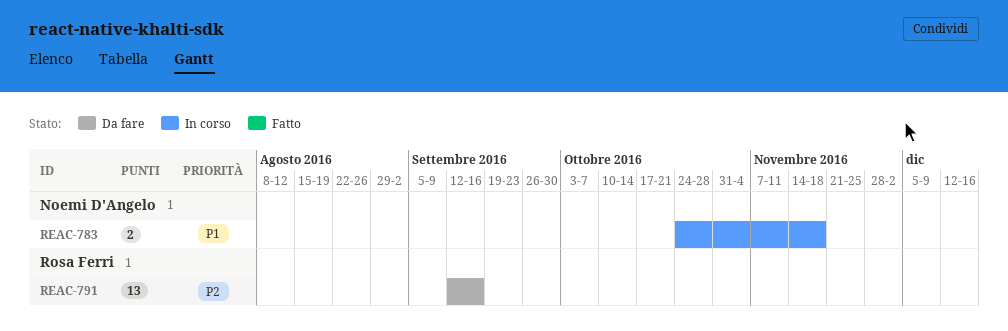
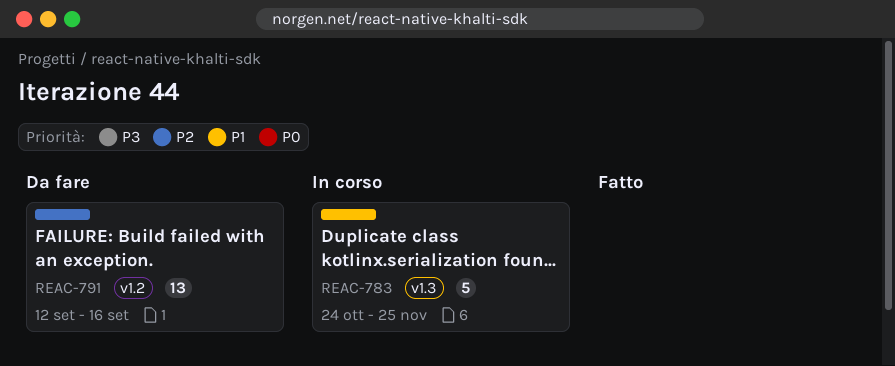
REAC-783, estimate: 2 -> 5
REAC-783, due: Nov 18 -> Nov 25

